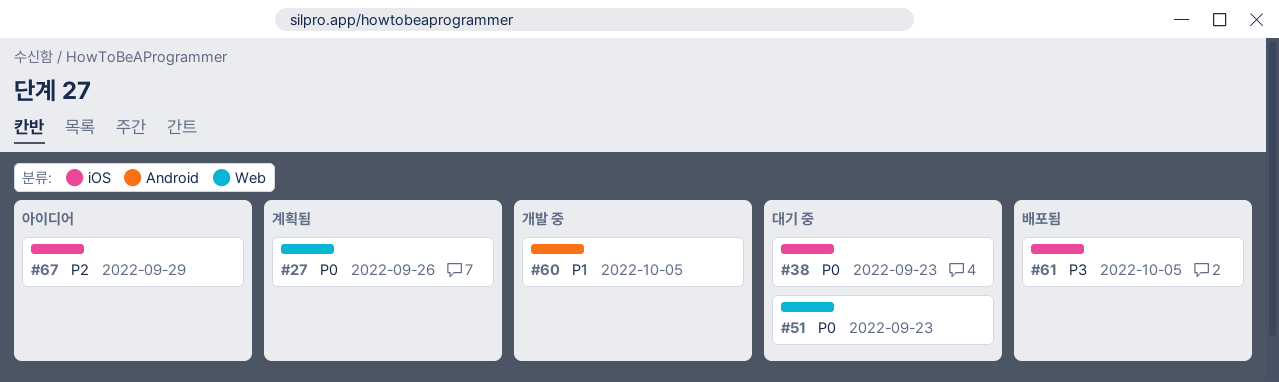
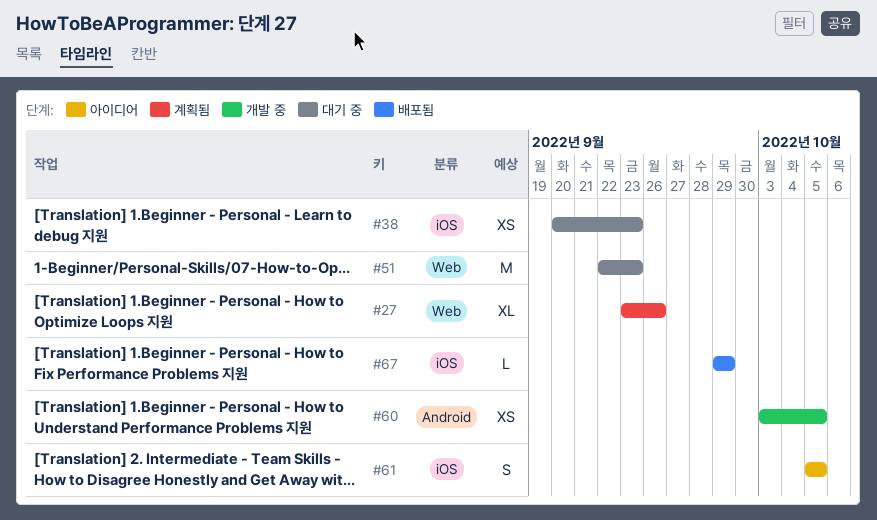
#61, status: 배포됨 -> 아이디어
#67, status: 아이디어 -> 배포됨

